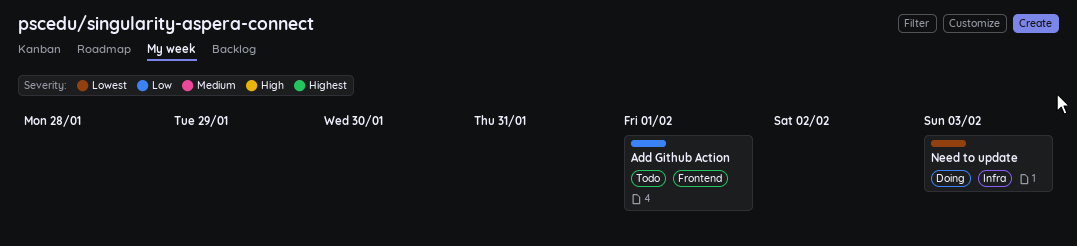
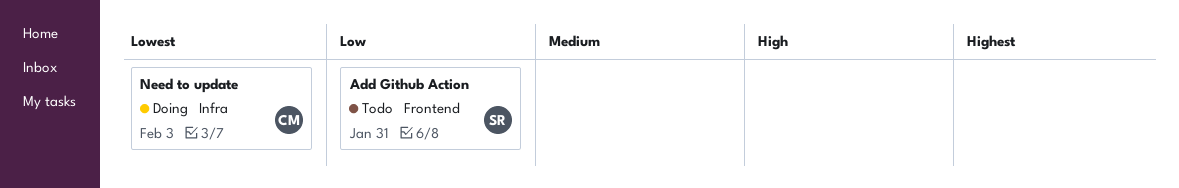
Add Github Action, due: Feb 1 -> Jan 31

